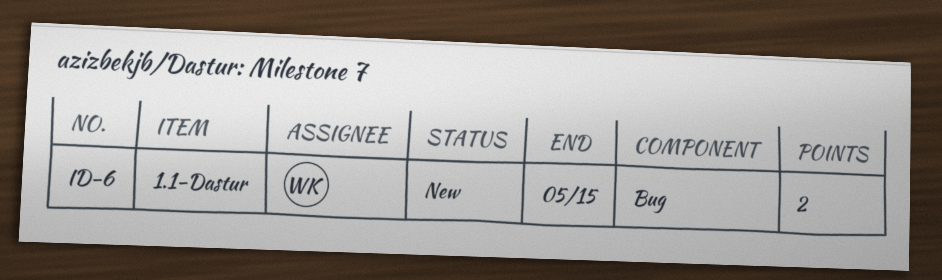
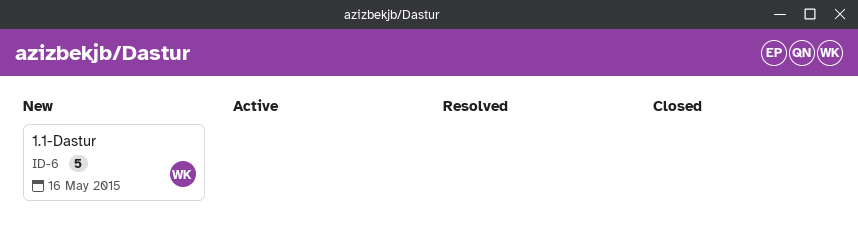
ID-6, estimate: 2 -> 5
ID-6, due: May 15 -> May 16

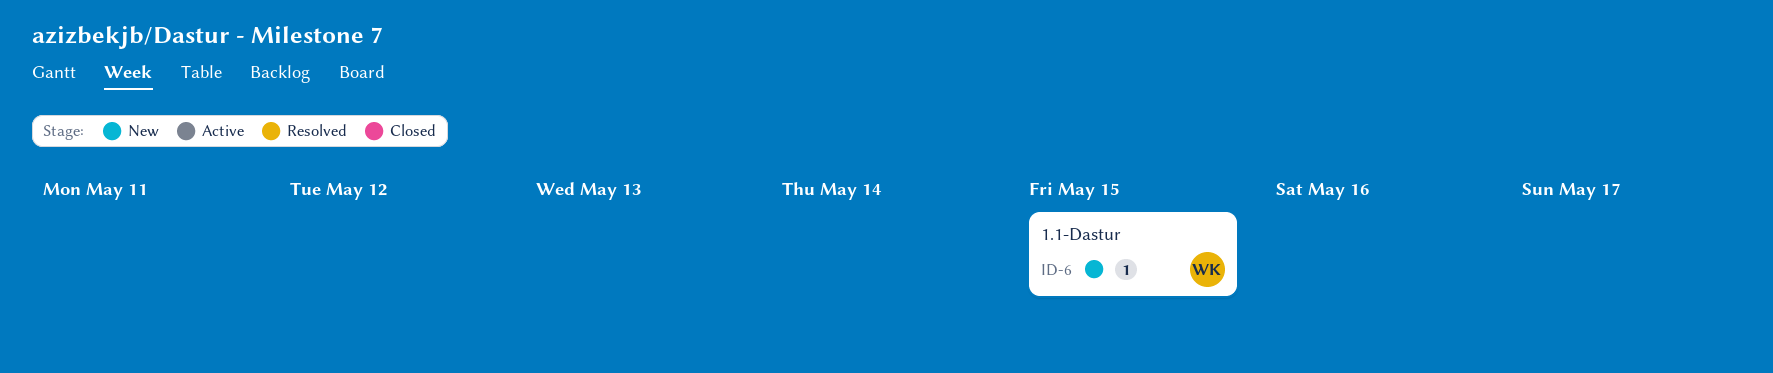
ID-6, estimate: 5 -> 1
ID-6, due: May 16 -> May 15

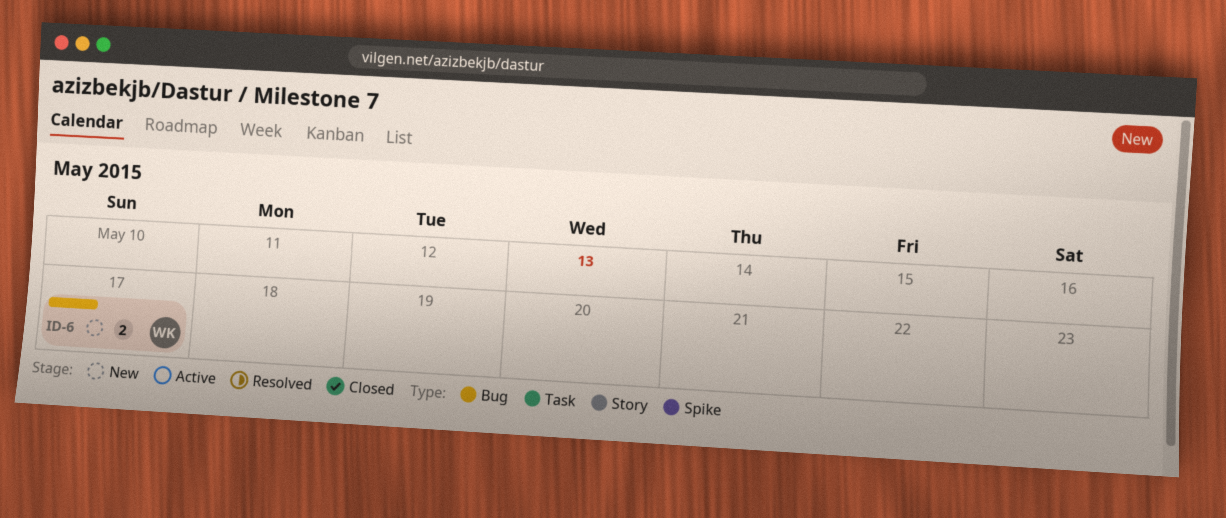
ID-6, estimate: 1 -> 2
ID-6, due: May 15 -> May 17

